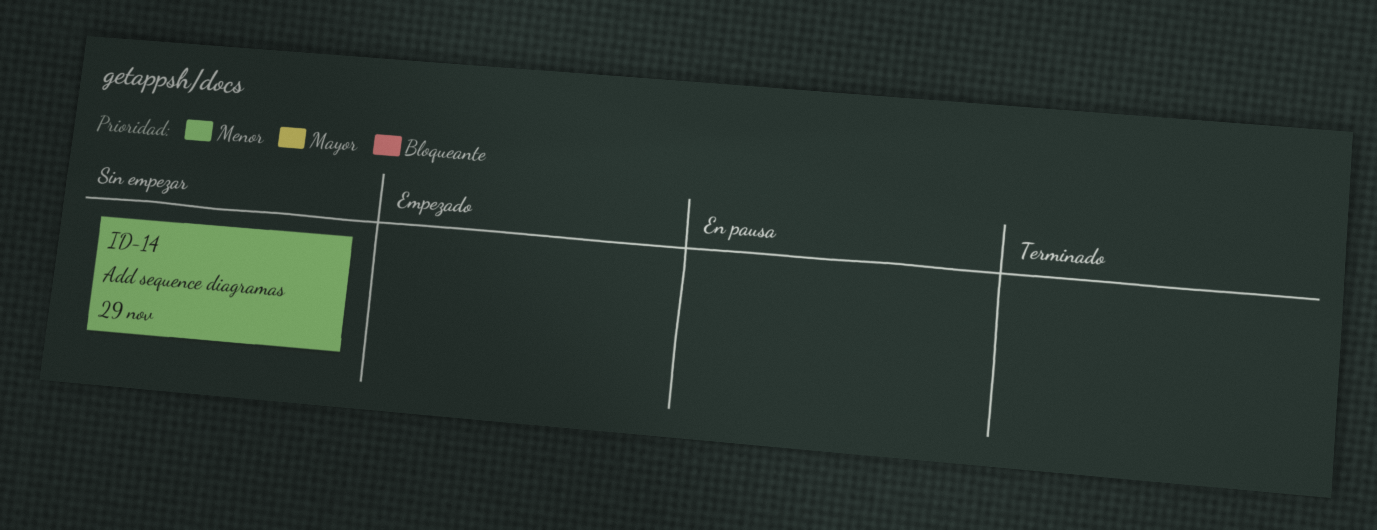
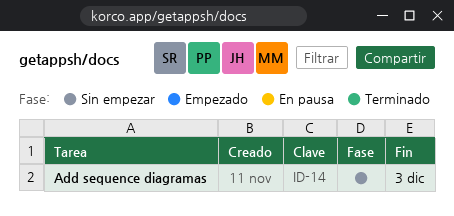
ID-14, due: Nov 29 -> Dec 3

